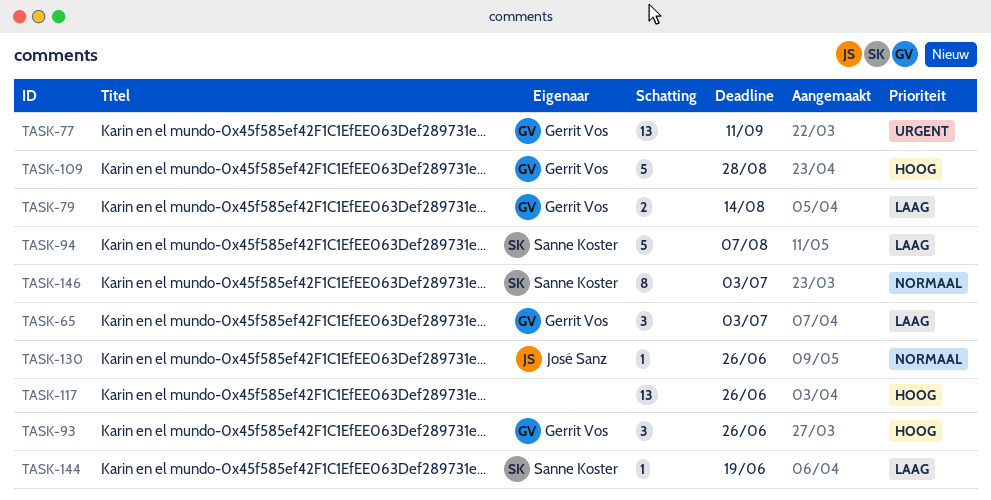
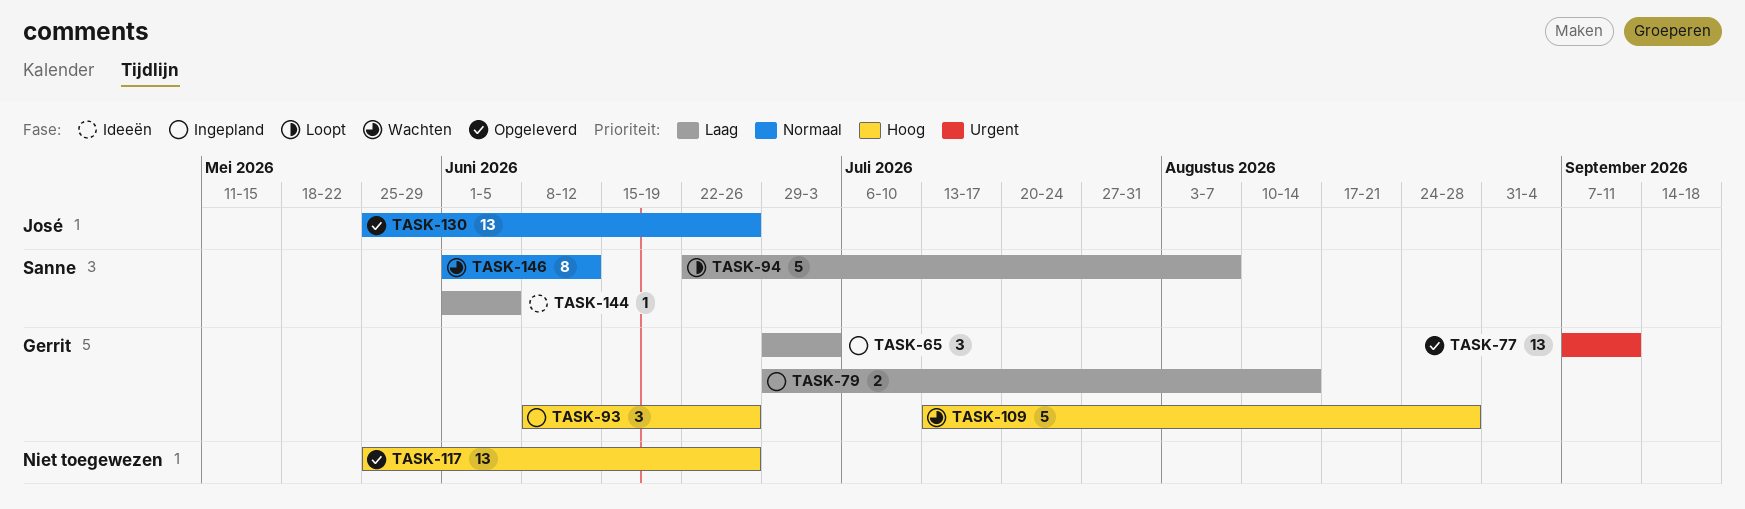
TASK-130, estimate: 1 -> 13
TASK-144, due: Jun 19 -> Jun 5
TASK-146, due: Jul 3 -> Jun 12

